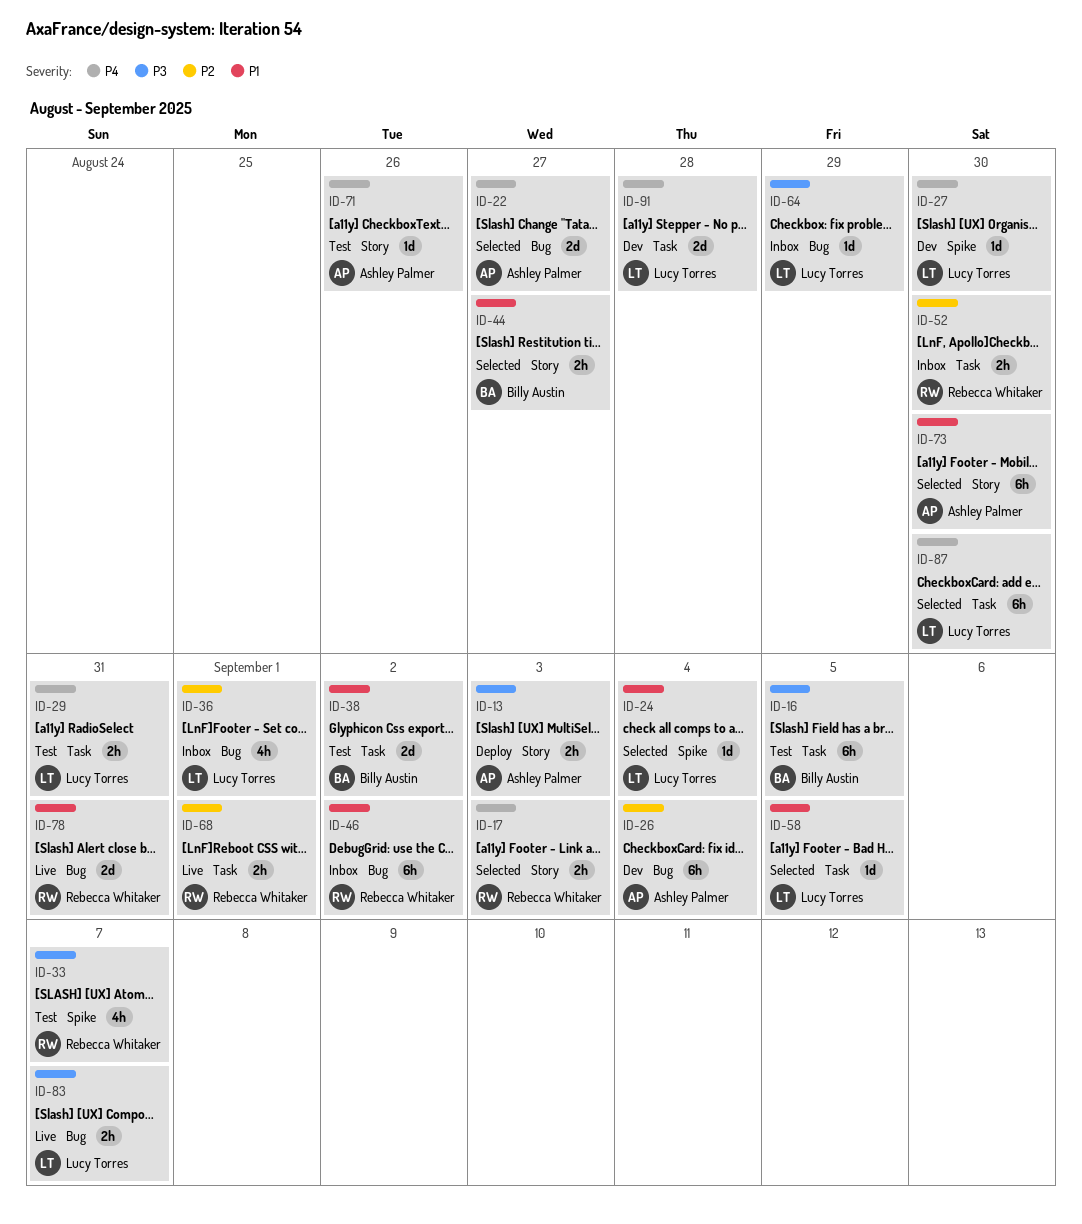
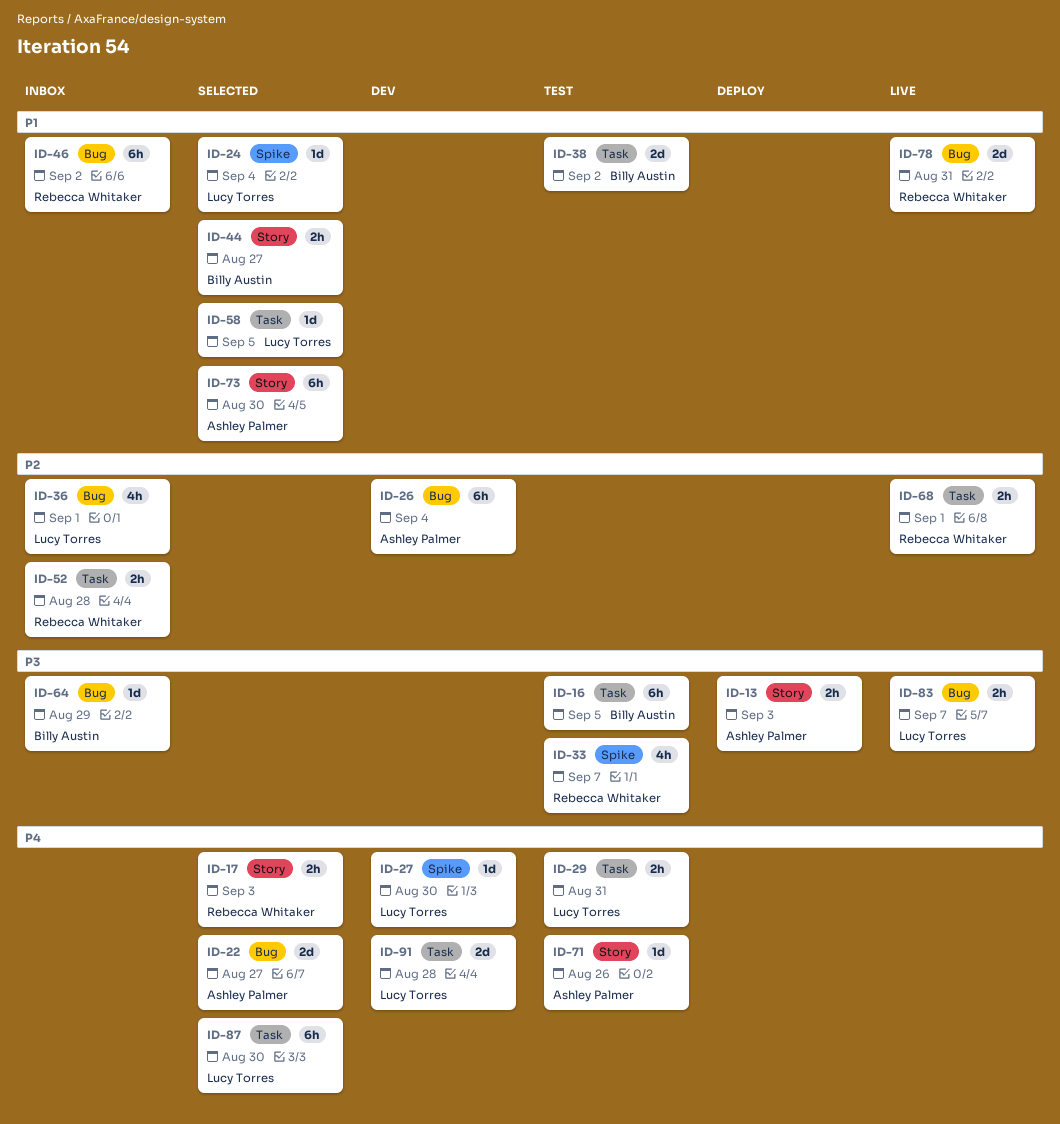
ID-52, due: Aug 30 -> Aug 28
ID-64, owner: Lucy Torres -> Billy Austin

